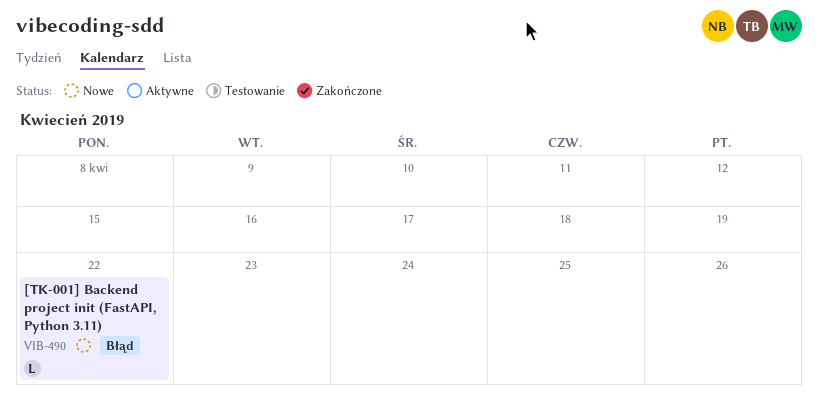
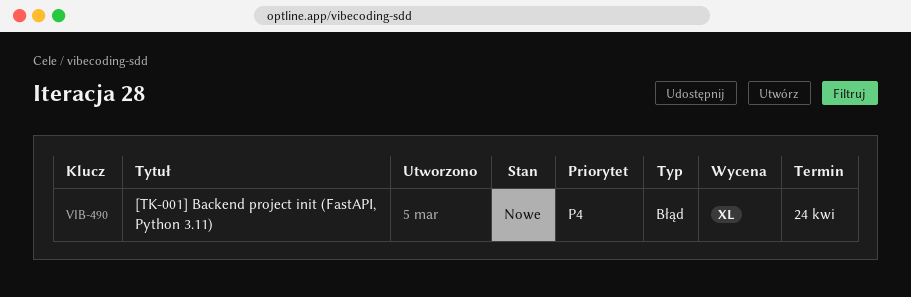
VIB-490, estimate: L -> XL
VIB-490, due: Apr 22 -> Apr 24

